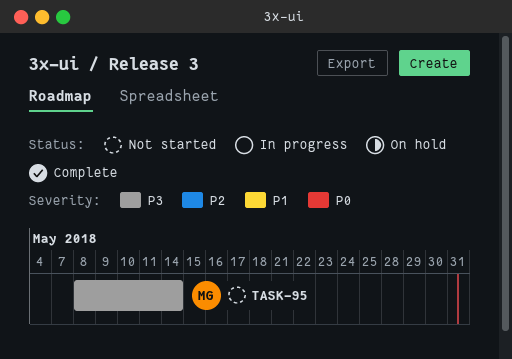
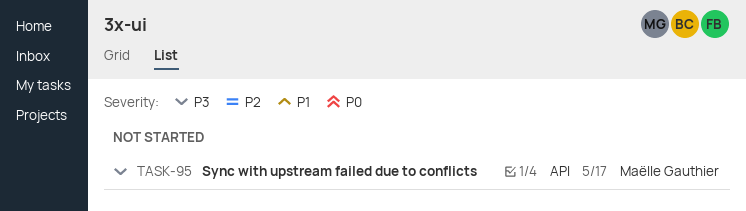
TASK-95, due: May 14 -> May 17

